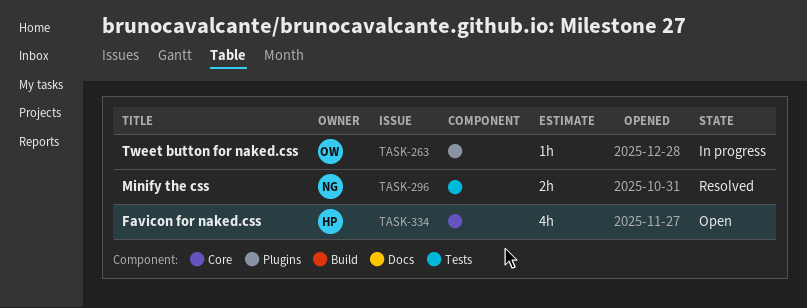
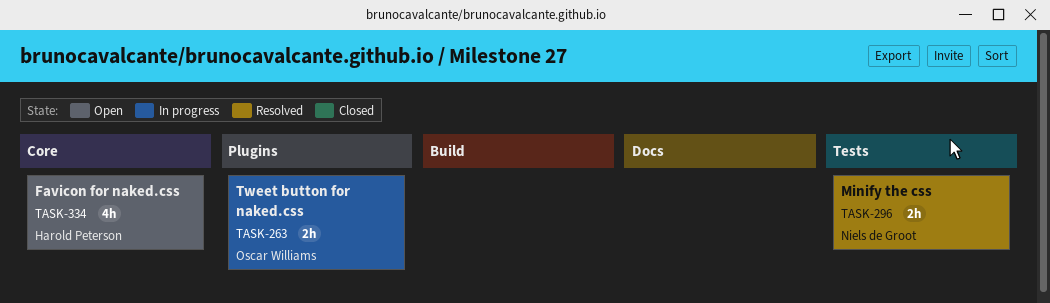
TASK-263, estimate: 1h -> 2h

